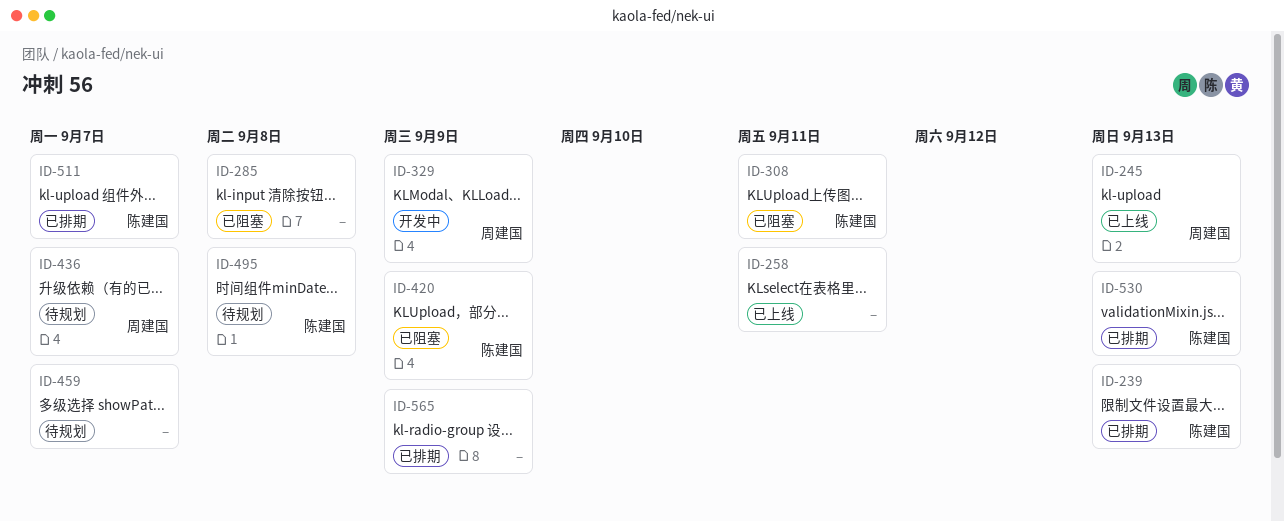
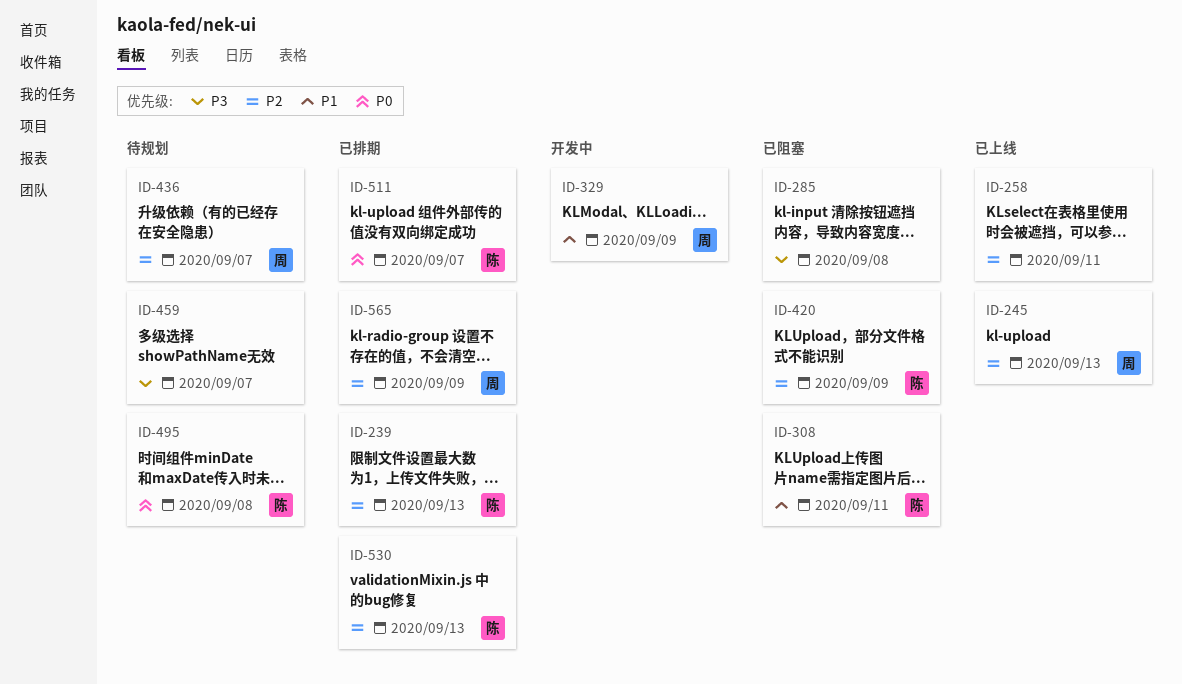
ID-565, owner: none -> 周建国

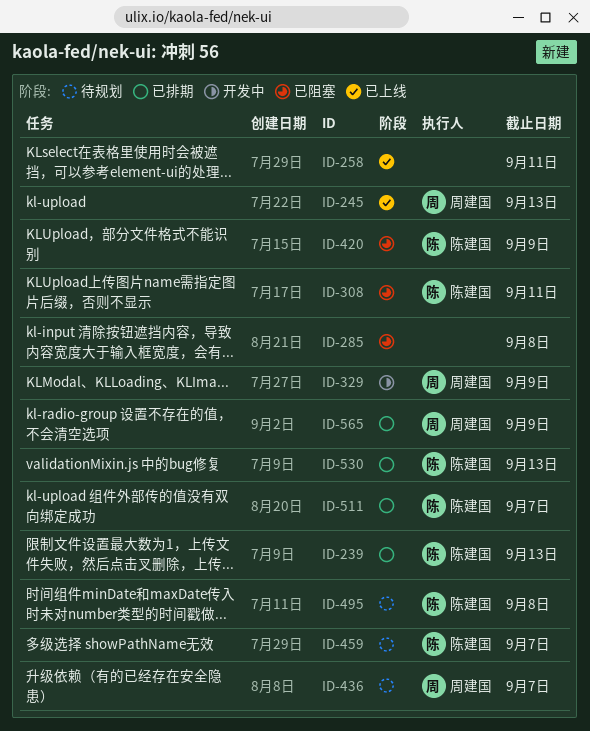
ID-459, owner: none -> 陈建国

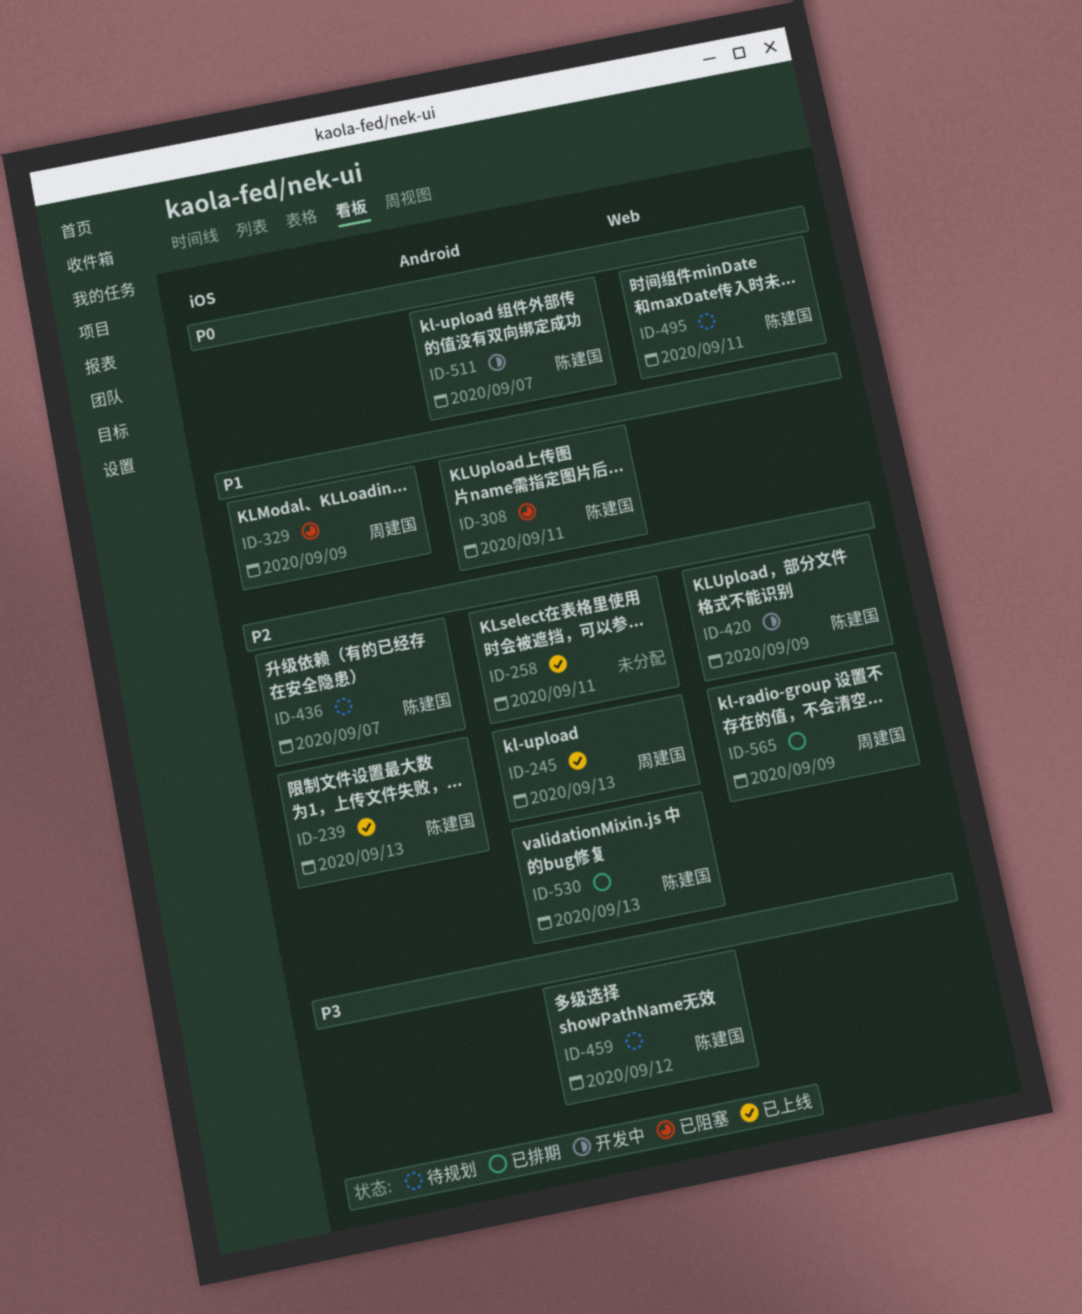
ID-239, status: 已排期 -> 已上线
ID-285: present -> none
ID-329, status: 开发中 -> 已阻塞
ID-420, status: 已阻塞 -> 开发中
ID-436, owner: 周建国 -> 陈建国
ID-459, due: Sep 7 -> Sep 12
ID-495, due: Sep 8 -> Sep 11
ID-511, status: 已排期 -> 开发中

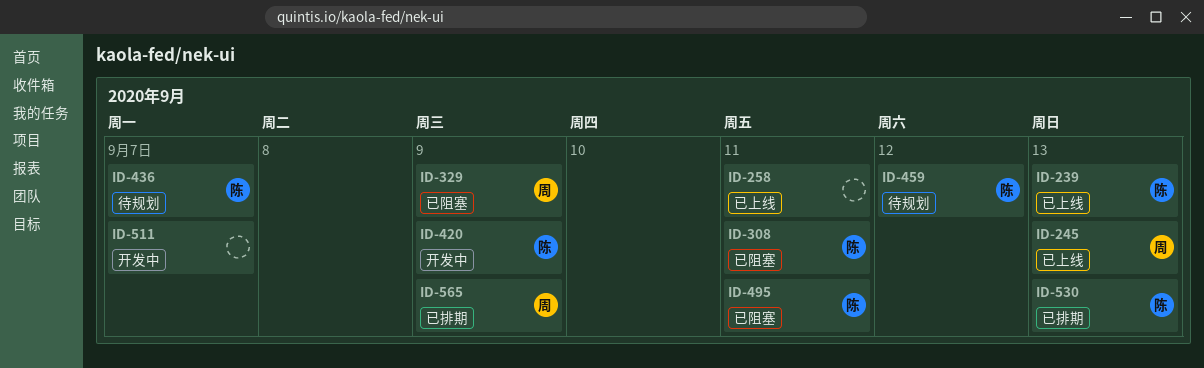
ID-495, status: 待规划 -> 已阻塞
ID-511, owner: 陈建国 -> none

